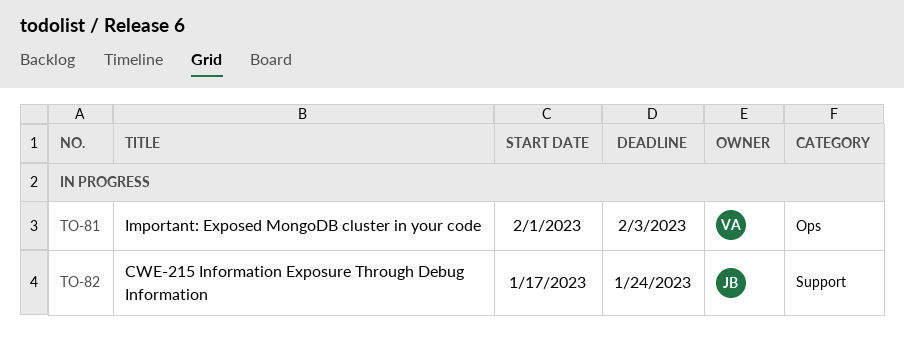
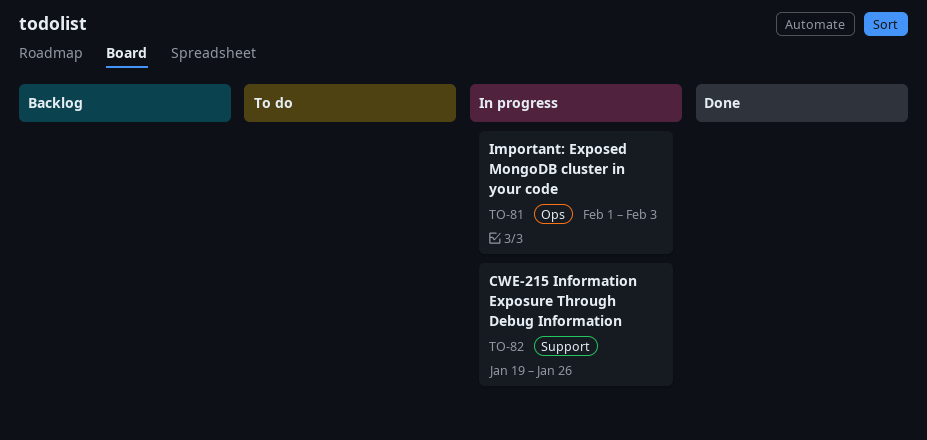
TO-82, start: Jan 17 -> Jan 19
TO-82, due: Jan 24 -> Jan 26

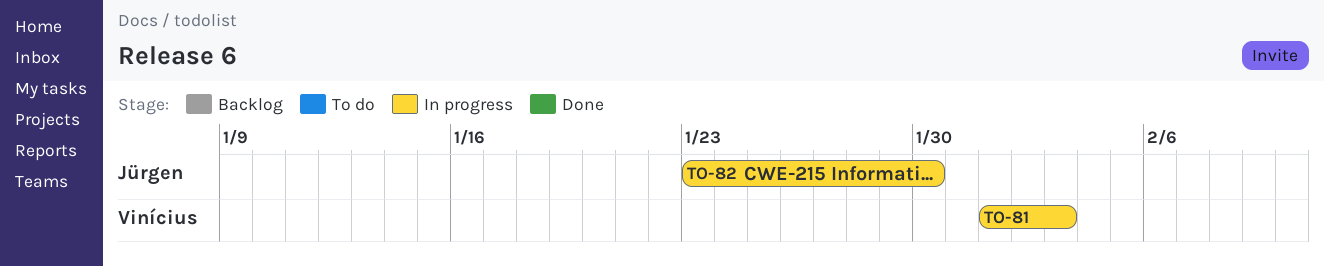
TO-82, start: Jan 19 -> Jan 23
TO-82, due: Jan 26 -> Jan 30

